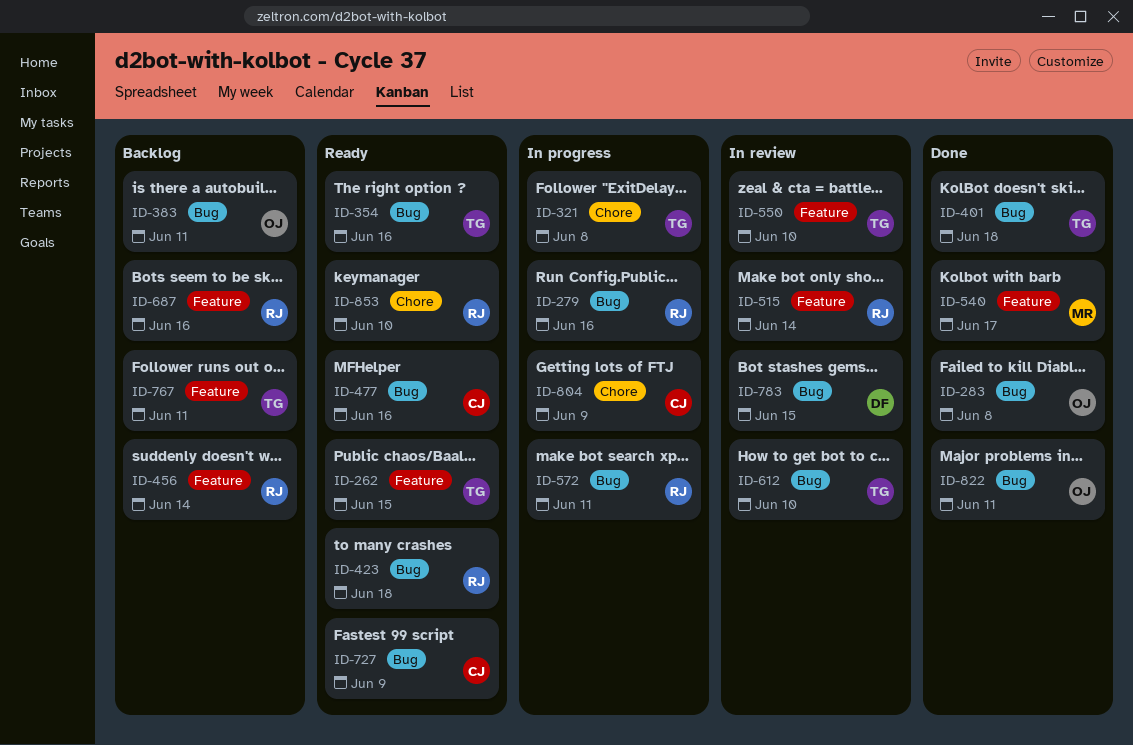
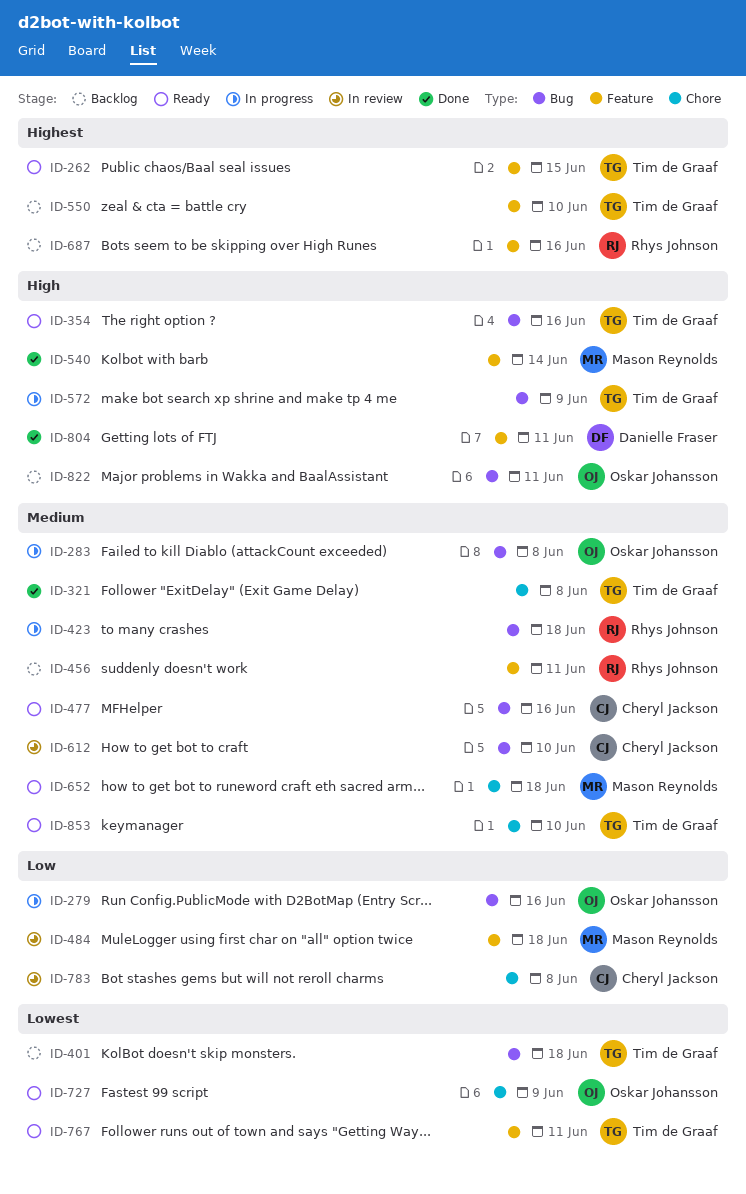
ID-279, owner: Rhys Johnson -> Oskar Johansson
ID-283, status: Done -> In progress
ID-321, status: In progress -> Done
ID-383: present -> none
ID-401, status: Done -> Backlog
ID-423, status: Ready -> In progress
ID-456, due: Jun 14 -> Jun 11
ID-484: none -> present
ID-515: present -> none
ID-540, due: Jun 17 -> Jun 14
ID-550, status: In review -> Backlog
ID-572, owner: Rhys Johnson -> Tim de Graaf
ID-572, due: Jun 11 -> Jun 9
ID-612, owner: Tim de Graaf -> Cheryl Jackson
ID-652: none -> present
ID-727, owner: Cheryl Jackson -> Oskar Johansson
ID-727, label: Bug -> Chore
ID-767, status: Backlog -> Ready
ID-783, owner: Danielle Fraser -> Cheryl Jackson
ID-783, label: Bug -> Chore
ID-783, due: Jun 15 -> Jun 8
ID-804, status: In progress -> Done
ID-804, owner: Cheryl Jackson -> Danielle Fraser
ID-804, label: Chore -> Feature
ID-804, due: Jun 9 -> Jun 11
ID-822, status: Done -> Backlog
ID-853, owner: Rhys Johnson -> Tim de Graaf

